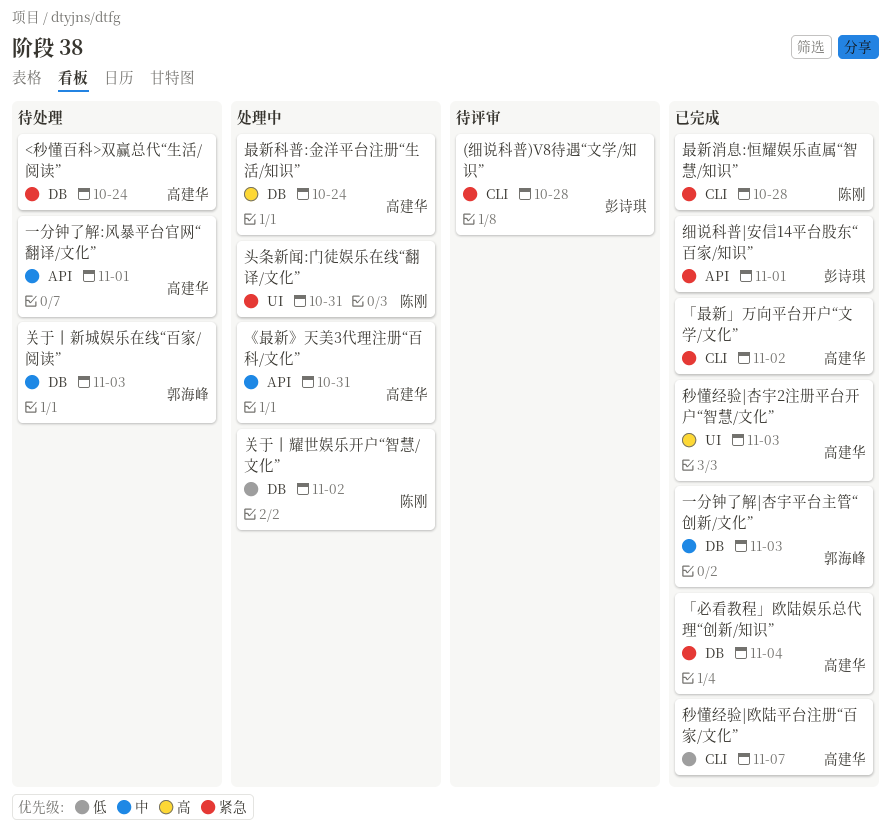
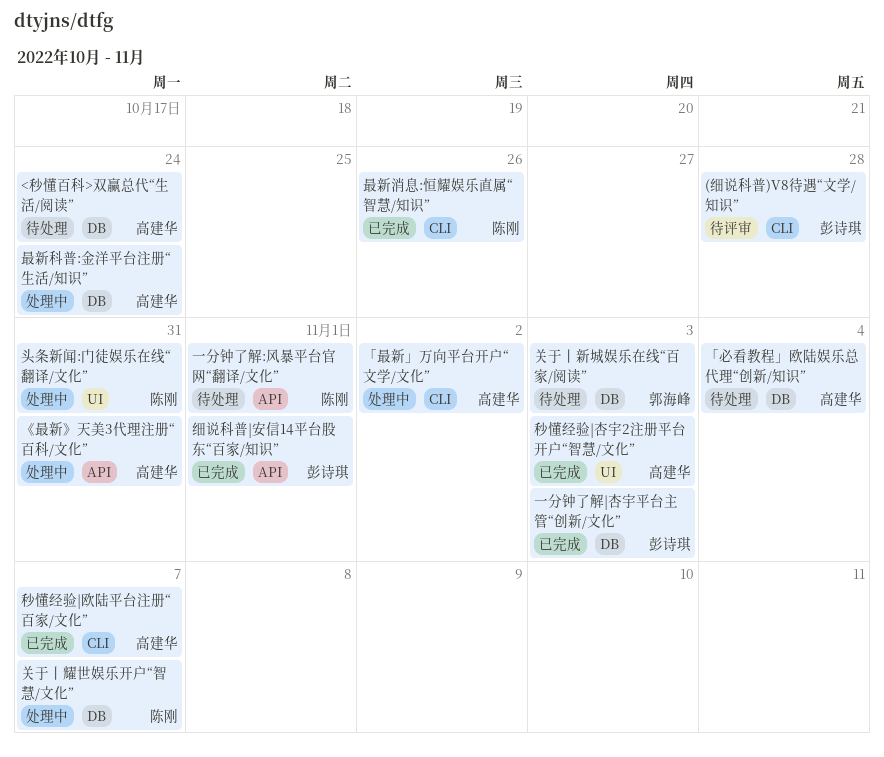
「必看教程」欧陆娱乐总代理“创新/知识”, status: 已完成 -> 待处理
「最新」万向平台开户“文学/文化”, status: 已完成 -> 处理中
一分钟了解:风暴平台官网“翻译/文化”, owner: 高建华 -> 陈刚
一分钟了解|杏宇平台主管“创新/文化”, owner: 郭海峰 -> 彭诗琪
关于丨耀世娱乐开户“智慧/文化”, due: Nov 2 -> Nov 7
最新消息:恒耀娱乐直属“智慧/知识”, due: Oct 28 -> Oct 26

